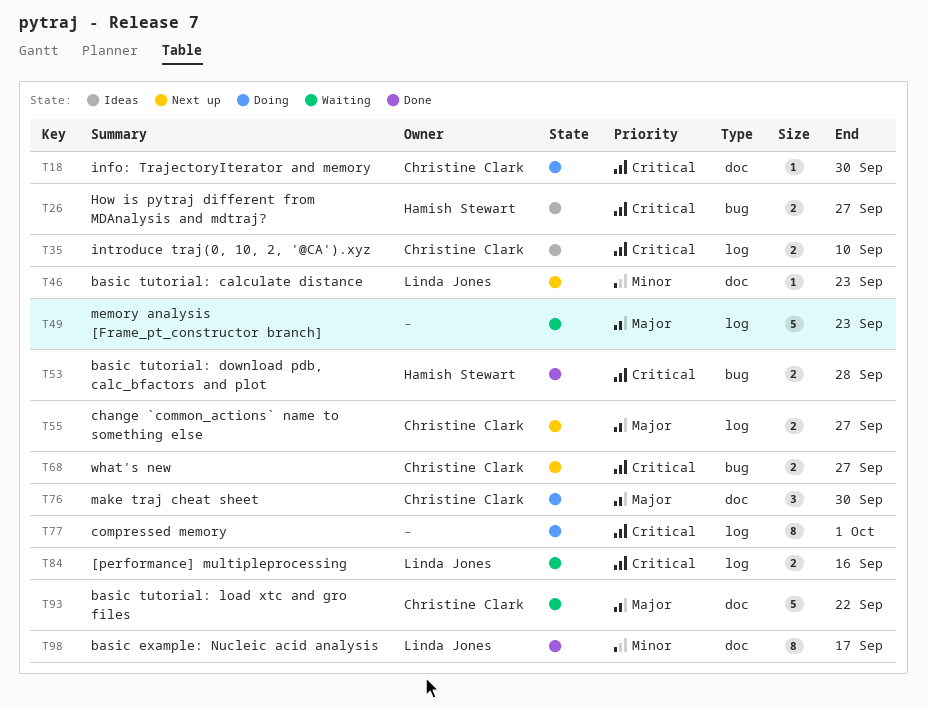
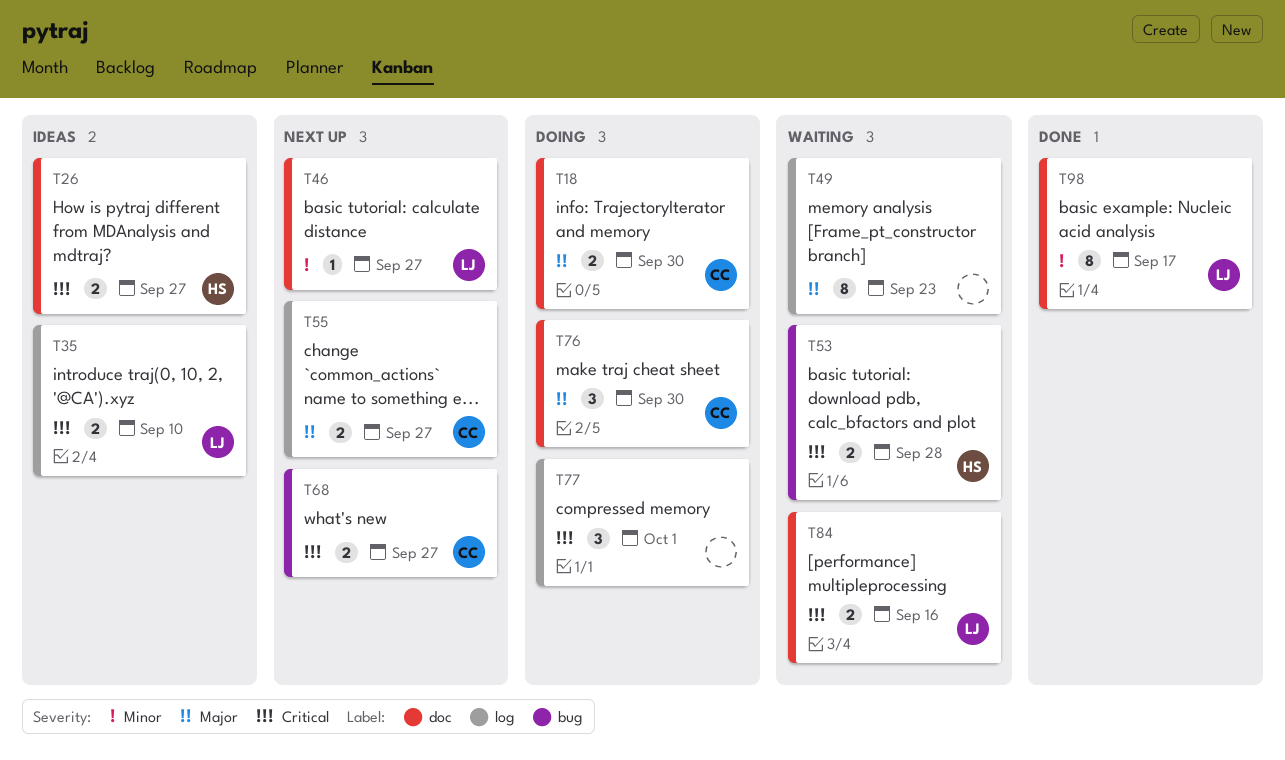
T18, priority: Critical -> Major
T18, estimate: 1 -> 2
T26, label: bug -> doc
T35, owner: Christine Clark -> Linda Jones
T46, due: Sep 23 -> Sep 27
T49, estimate: 5 -> 8
T53, status: Done -> Waiting
T77, estimate: 8 -> 3
T84, label: log -> doc
T93: present -> none

